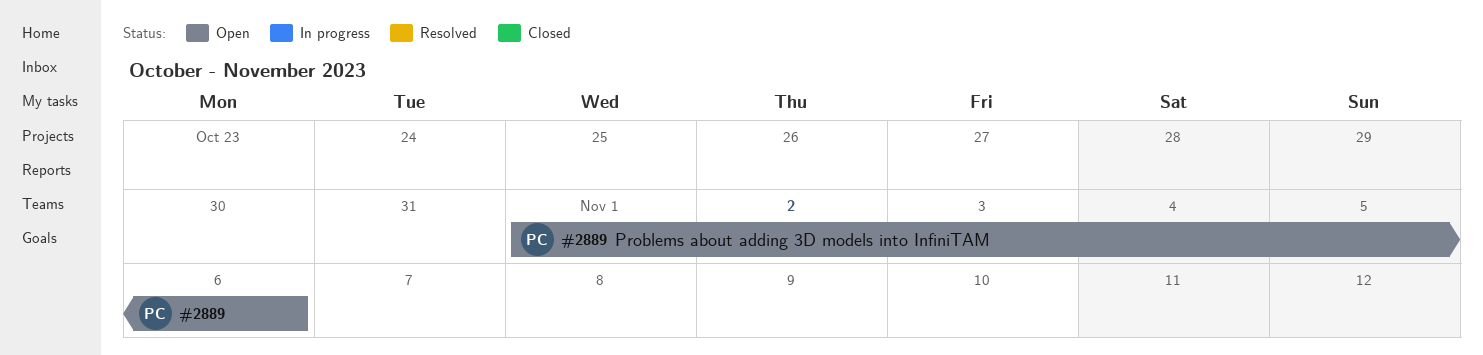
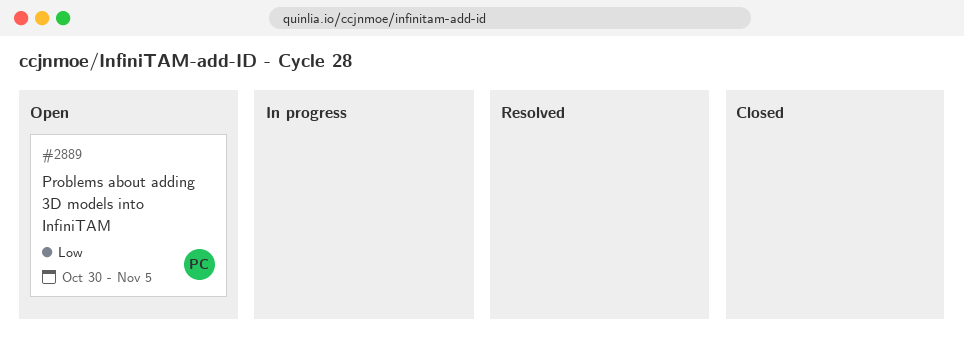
#2889, start: Nov 1 -> Oct 30
#2889, due: Nov 6 -> Nov 5

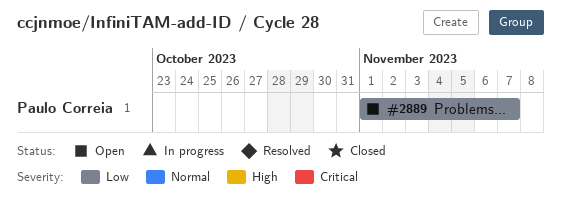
#2889, start: Oct 30 -> Nov 1
#2889, due: Nov 5 -> Nov 7

